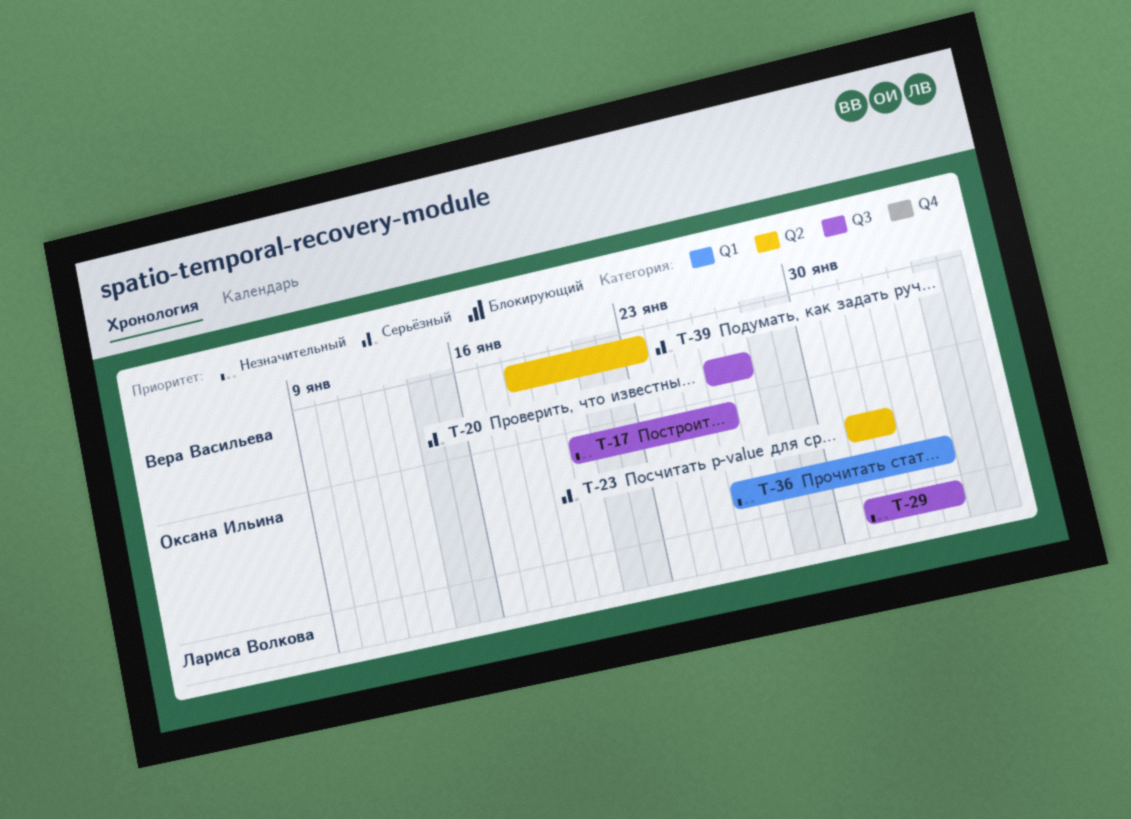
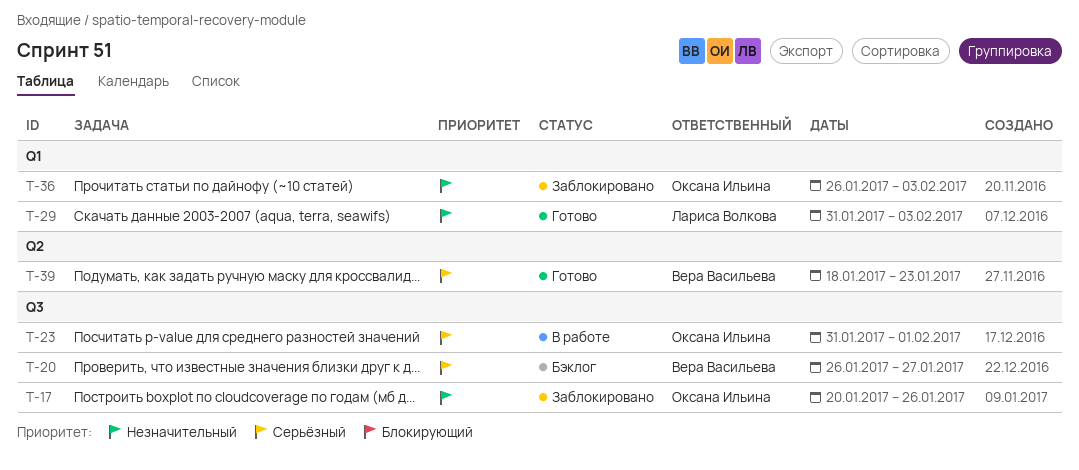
T-23, label: Q2 -> Q3
T-29, label: Q3 -> Q1

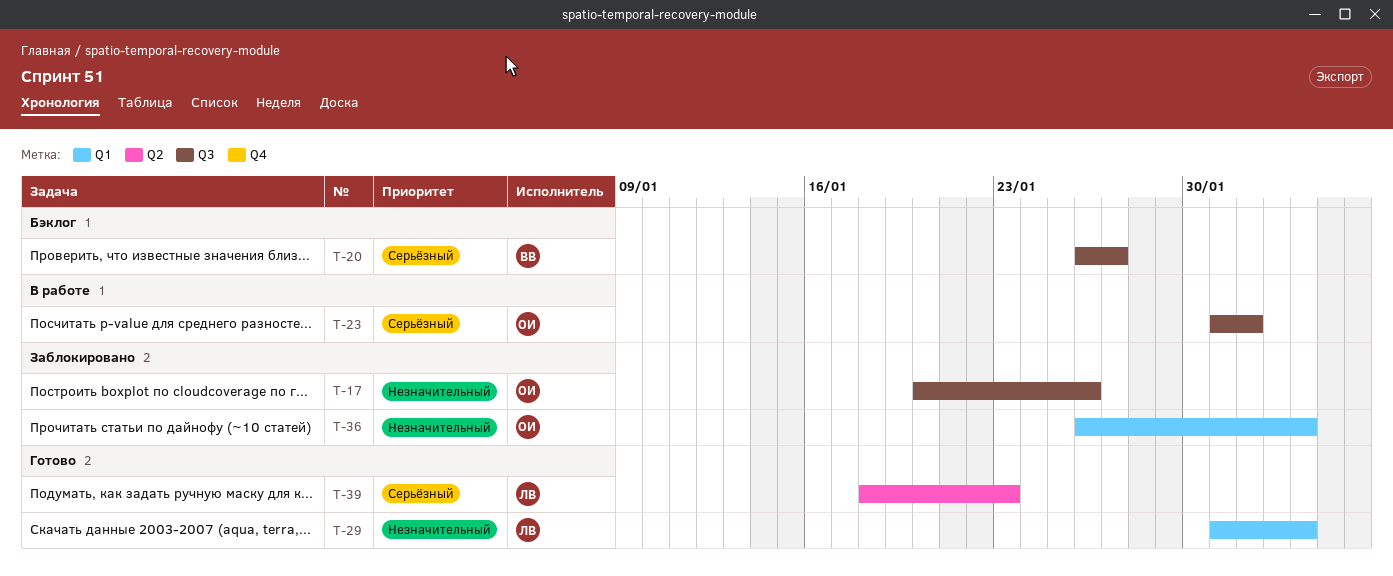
T-39, owner: Вера Васильева -> Лариса Волкова

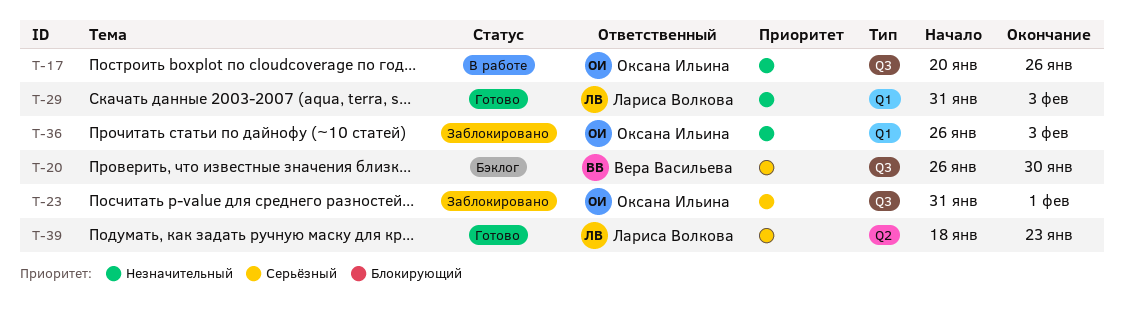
T-17, status: Заблокировано -> В работе
T-20, due: Jan 27 -> Jan 30
T-23, status: В работе -> Заблокировано

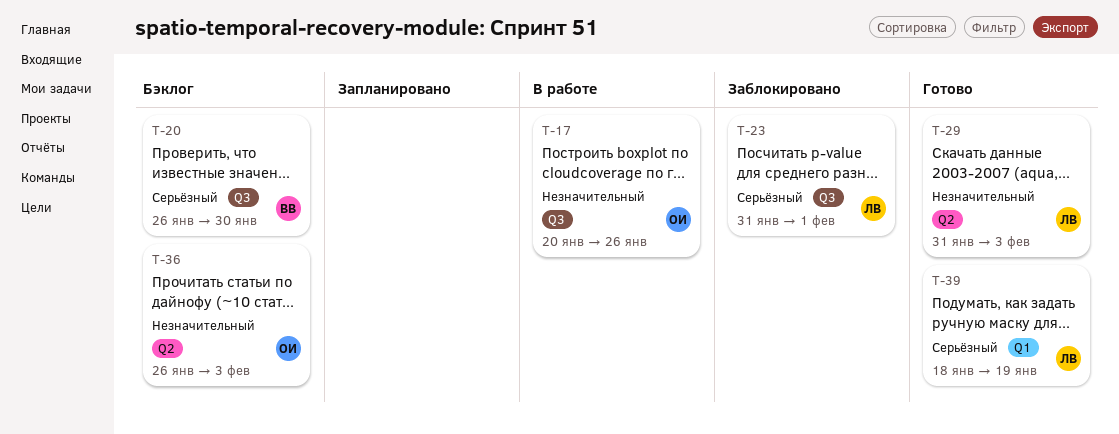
T-23, owner: Оксана Ильина -> Лариса Волкова
T-29, label: Q1 -> Q2
T-36, status: Заблокировано -> Бэклог
T-36, label: Q1 -> Q2
T-39, label: Q2 -> Q1
T-39, due: Jan 23 -> Jan 19

